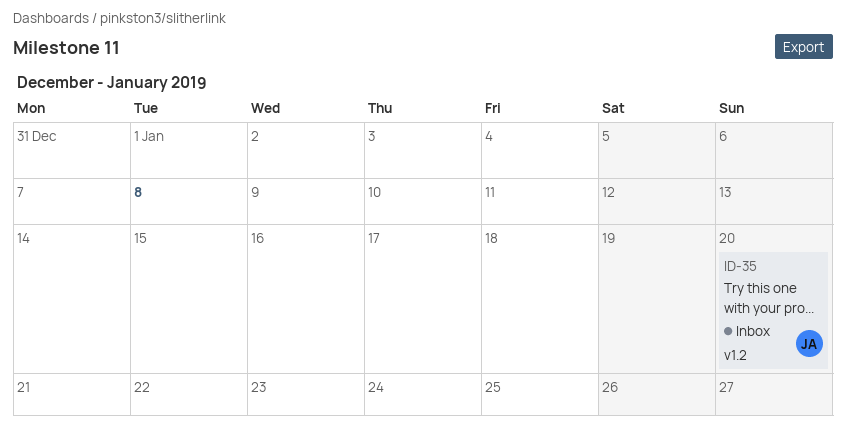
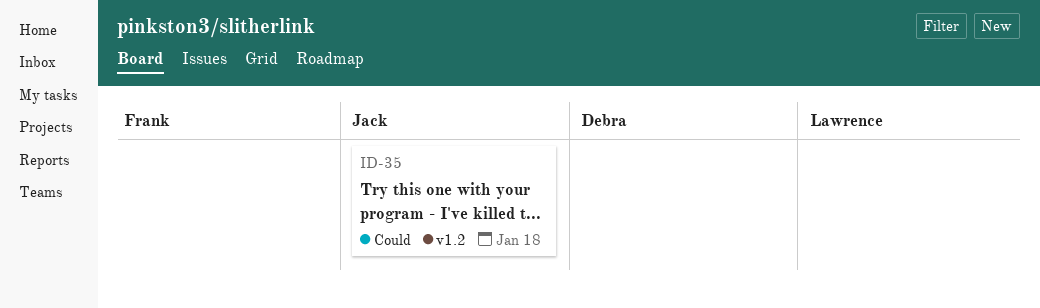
ID-35, due: Jan 20 -> Jan 18

